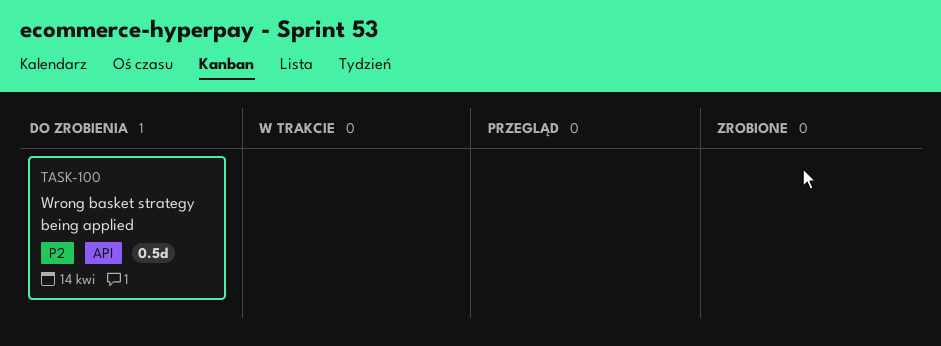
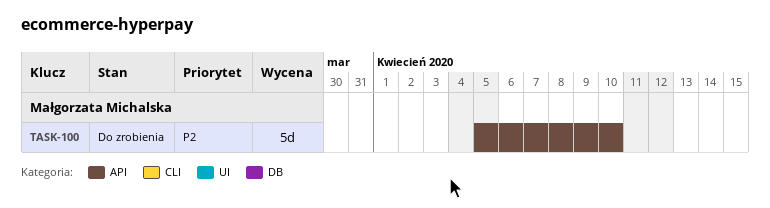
TASK-100, estimate: 0.5d -> 5d
TASK-100, due: Apr 14 -> Apr 10

